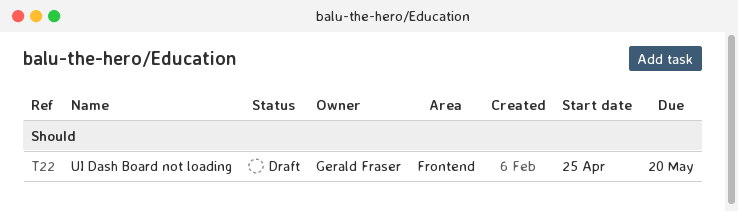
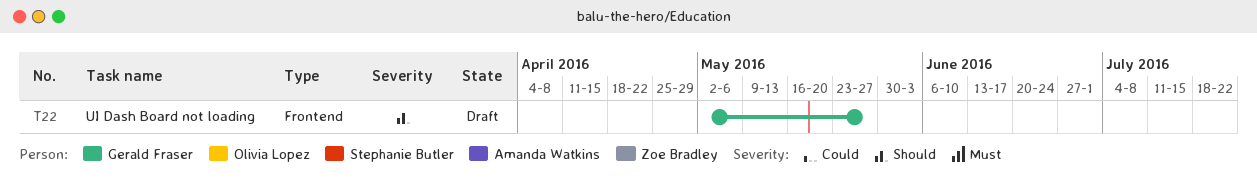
T22, start: Apr 25 -> May 2
T22, due: May 20 -> May 27

